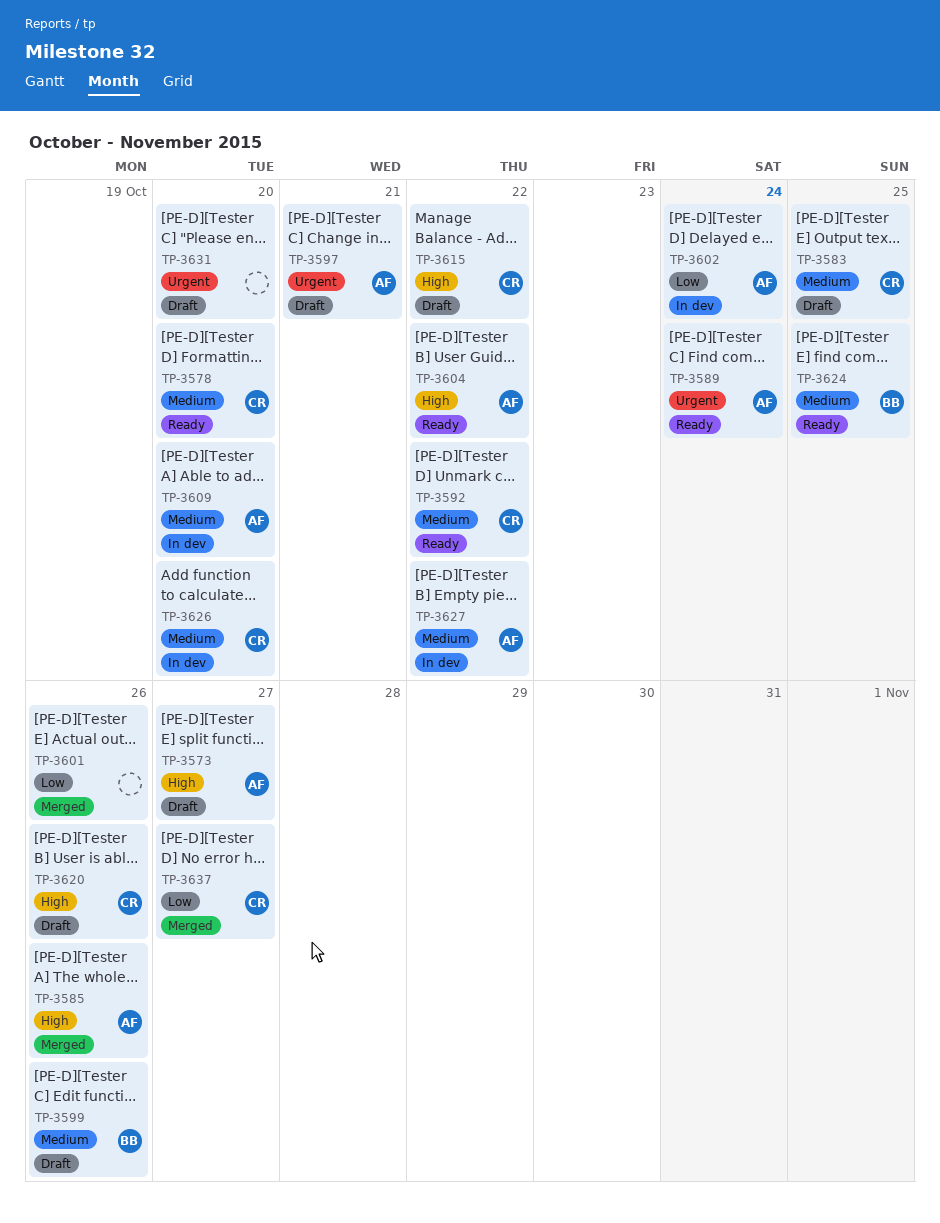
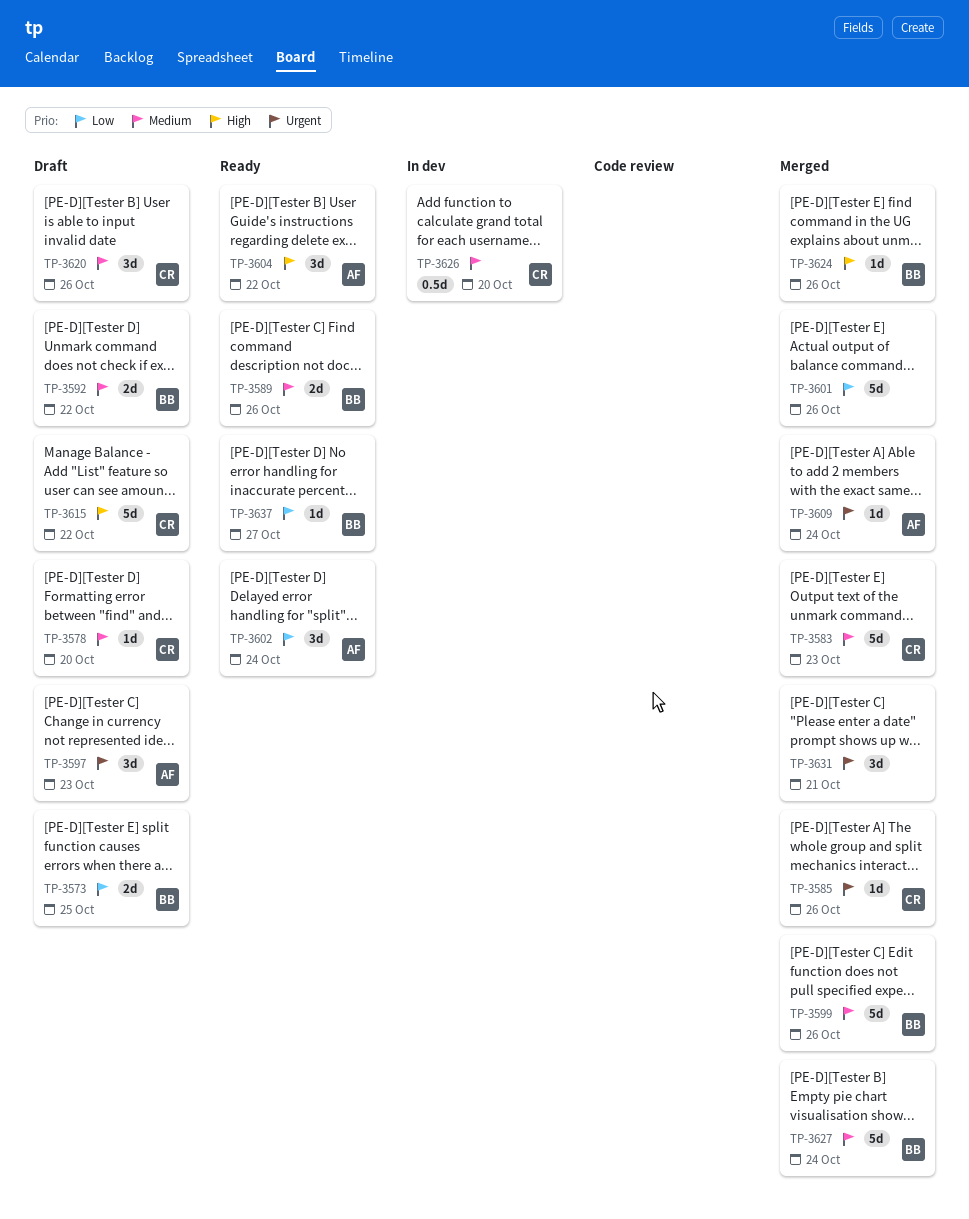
TP-3573, owner: AF -> BB
TP-3573, priority: High -> Low
TP-3573, due: Oct 27 -> Oct 25
TP-3578, status: Ready -> Draft
TP-3583, status: Draft -> Merged
TP-3583, due: Oct 25 -> Oct 23
TP-3585, owner: AF -> CR
TP-3585, priority: High -> Urgent
TP-3589, owner: AF -> BB
TP-3589, priority: Urgent -> Medium
TP-3589, due: Oct 24 -> Oct 26
TP-3592, status: Ready -> Draft
TP-3592, owner: CR -> BB
TP-3597, due: Oct 21 -> Oct 23
TP-3599, status: Draft -> Merged
TP-3602, status: In dev -> Ready
TP-3609, status: In dev -> Merged
TP-3609, priority: Medium -> Urgent
TP-3609, due: Oct 20 -> Oct 24
TP-3620, priority: High -> Medium
TP-3624, status: Ready -> Merged
TP-3624, priority: Medium -> High
TP-3624, due: Oct 25 -> Oct 26
TP-3627, status: In dev -> Merged
TP-3627, owner: AF -> BB
TP-3627, due: Oct 22 -> Oct 24
TP-3631, status: Draft -> Merged
TP-3631, due: Oct 20 -> Oct 21
TP-3637, status: Merged -> Ready
TP-3637, owner: CR -> BB

